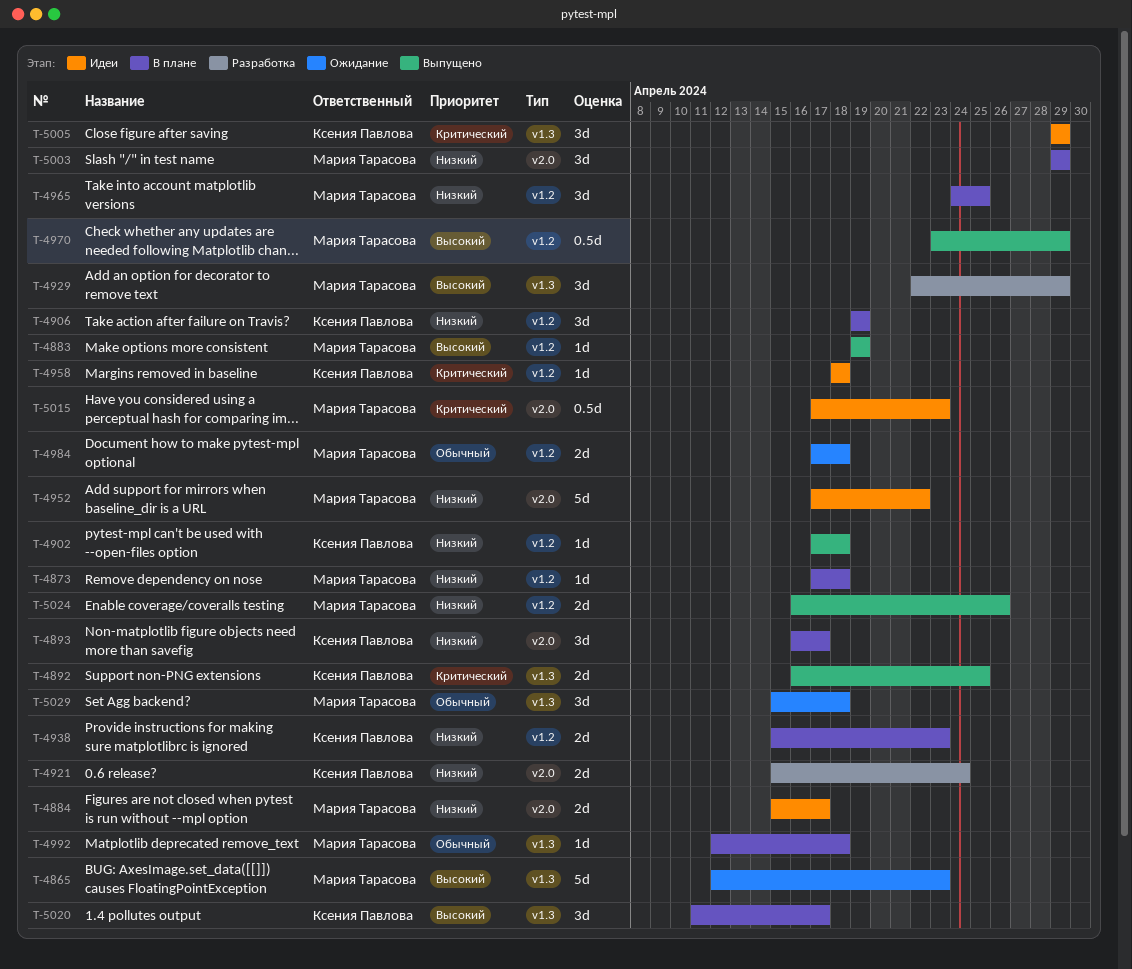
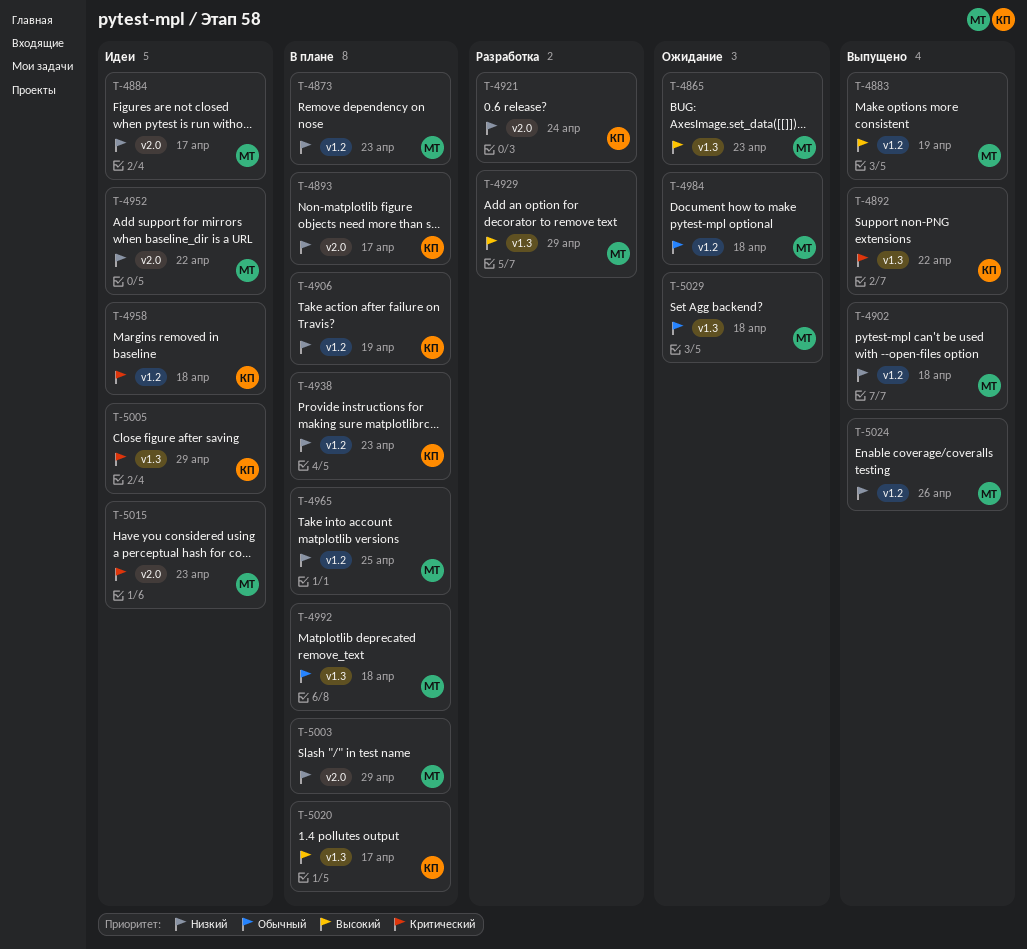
T-4873, due: Apr 18 -> Apr 23
T-4892, due: Apr 25 -> Apr 22
T-4902, owner: Ксения Павлова -> Мария Тарасова
T-4970: present -> none

